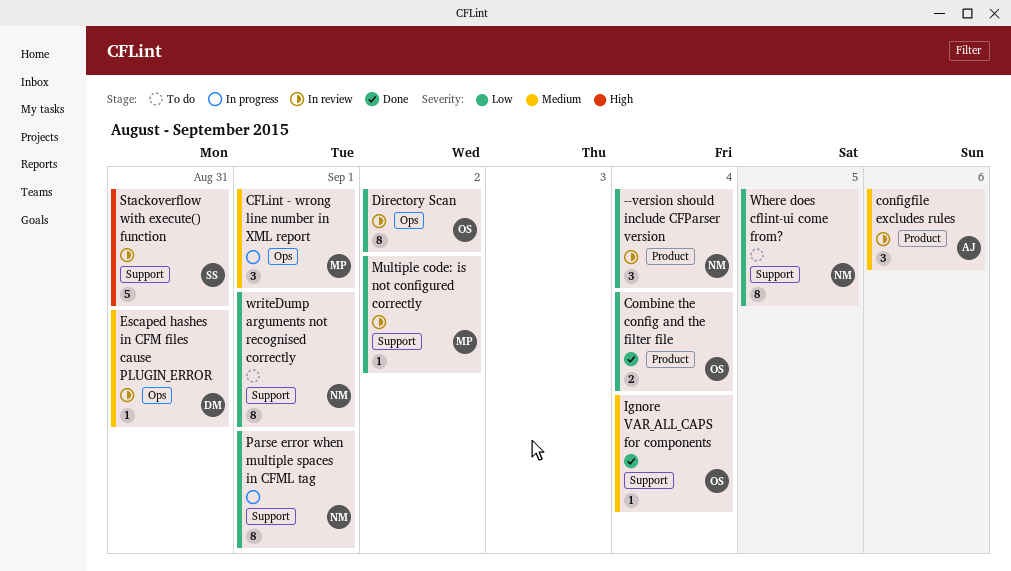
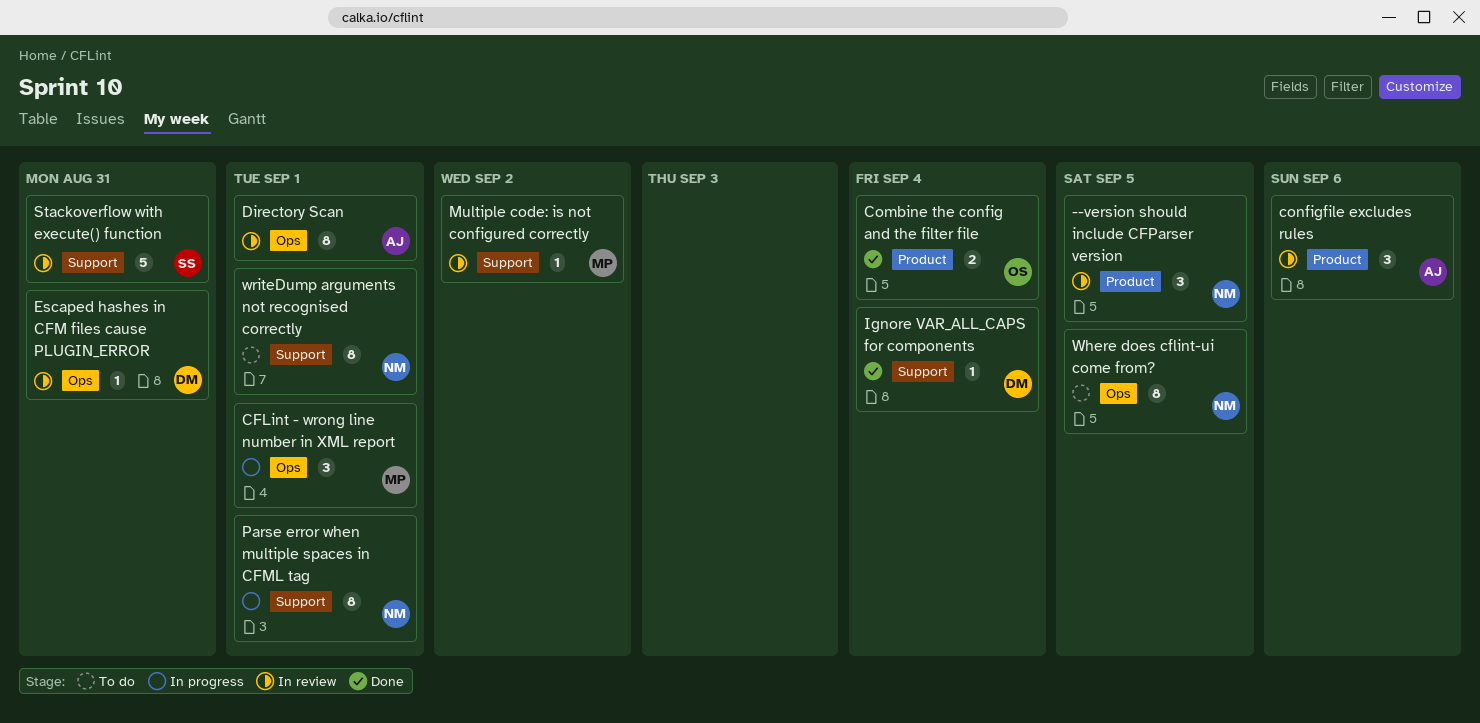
--version should include CFParser version, due: Sep 4 -> Sep 5
Directory Scan, owner: OS -> AJ
Directory Scan, due: Sep 2 -> Sep 1
Ignore VAR_ALL_CAPS for components, owner: OS -> DM
Where does cflint-ui come from?, label: Support -> Ops

